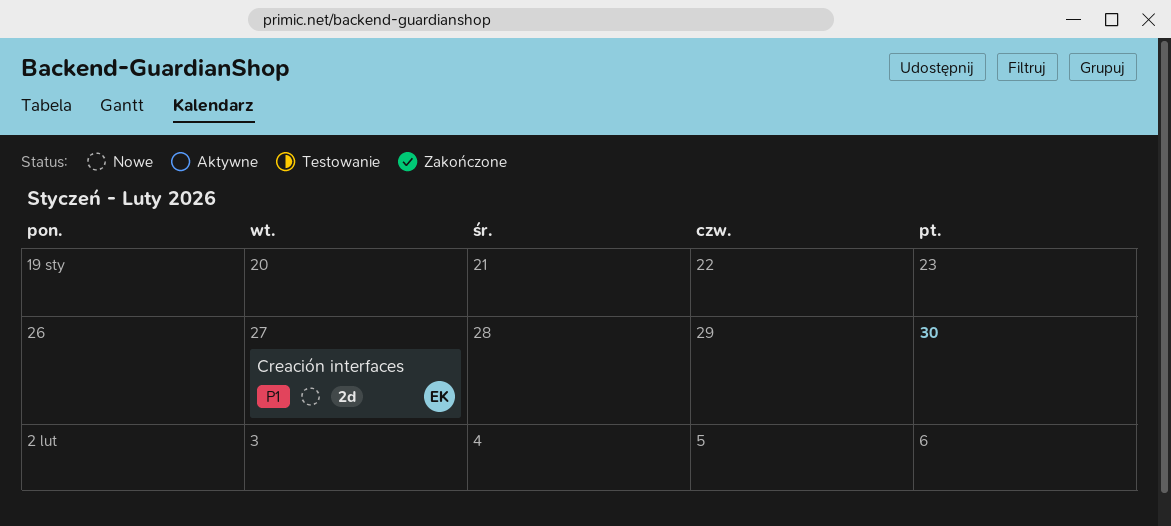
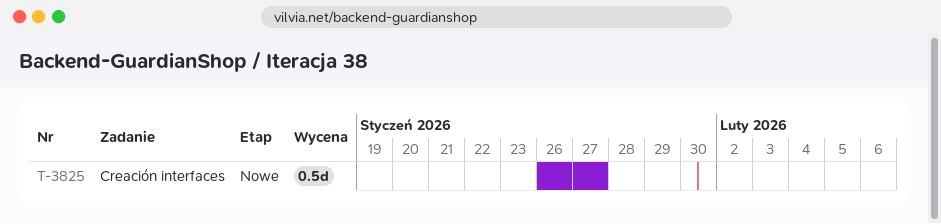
Creación interfaces, estimate: 2d -> 0.5d

